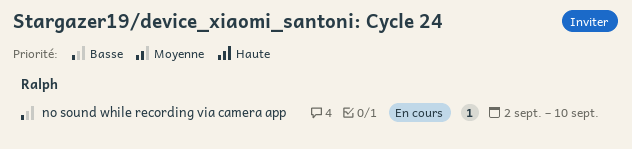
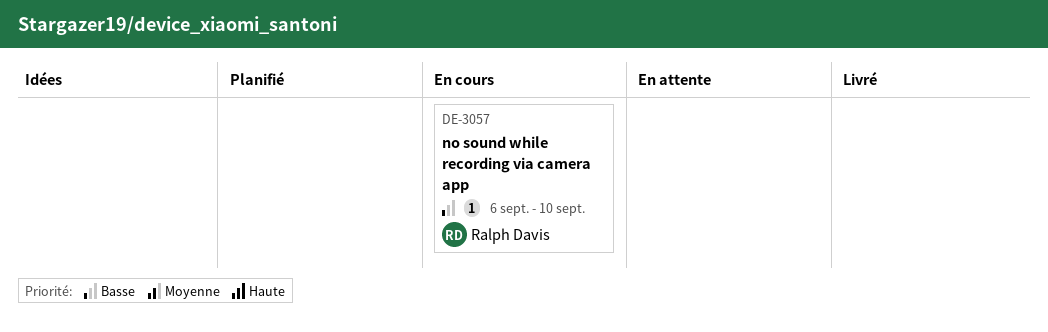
no sound while recording via camera app, start: Sep 2 -> Sep 6

